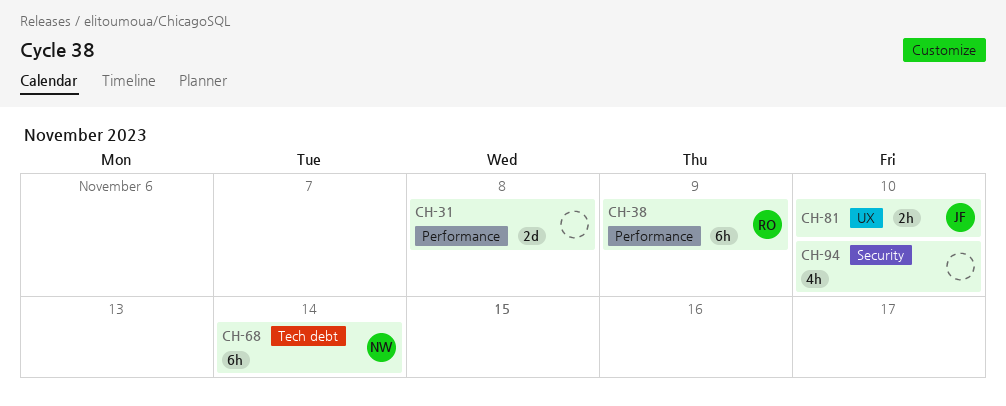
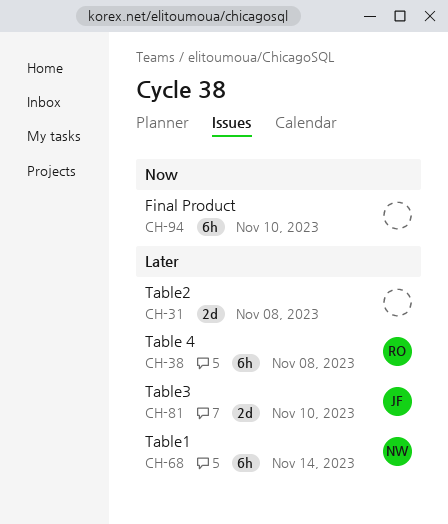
CH-38, due: Nov 9 -> Nov 8
CH-81, estimate: 2h -> 2d
CH-94, estimate: 4h -> 6h

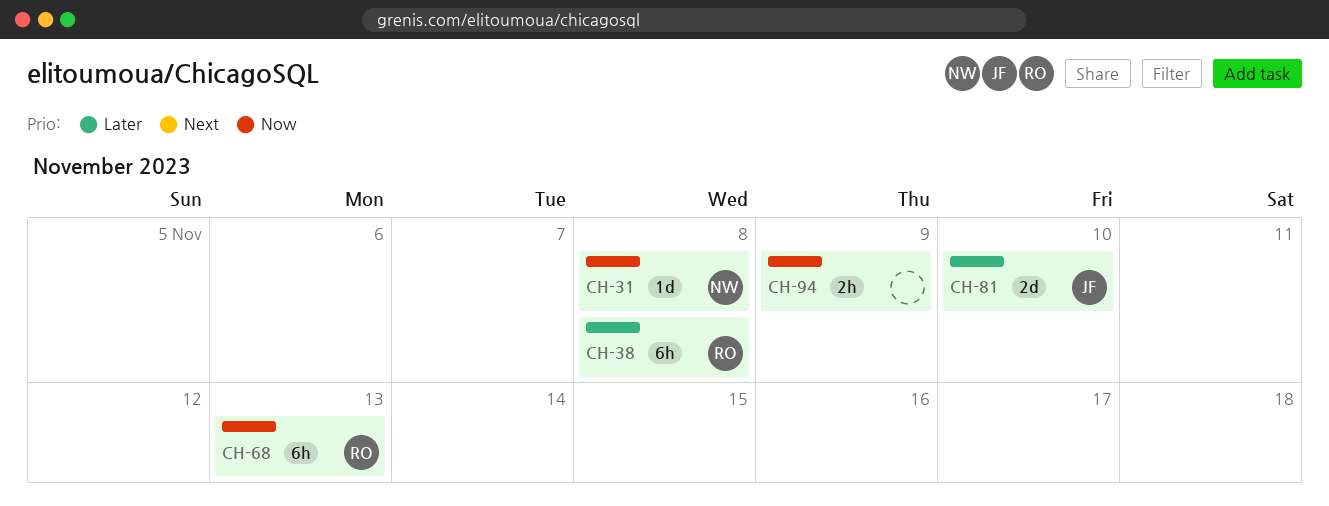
CH-31, owner: none -> NW
CH-31, priority: Later -> Now
CH-31, estimate: 2d -> 1d
CH-68, owner: NW -> RO
CH-68, priority: Later -> Now
CH-68, due: Nov 14 -> Nov 13
CH-94, estimate: 6h -> 2h
CH-94, due: Nov 10 -> Nov 9

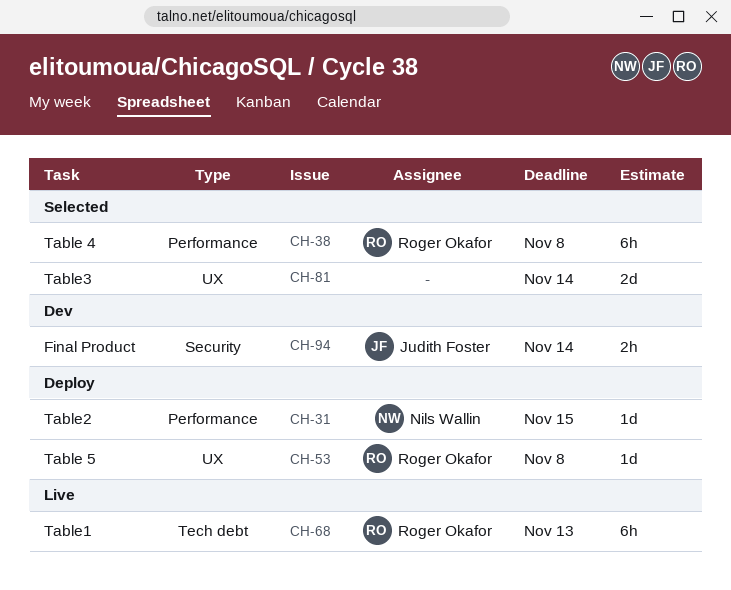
CH-31, due: Nov 8 -> Nov 15
CH-53: none -> present
CH-81, owner: Judith Foster -> none
CH-81, due: Nov 10 -> Nov 14
CH-94, owner: none -> Judith Foster
CH-94, due: Nov 9 -> Nov 14

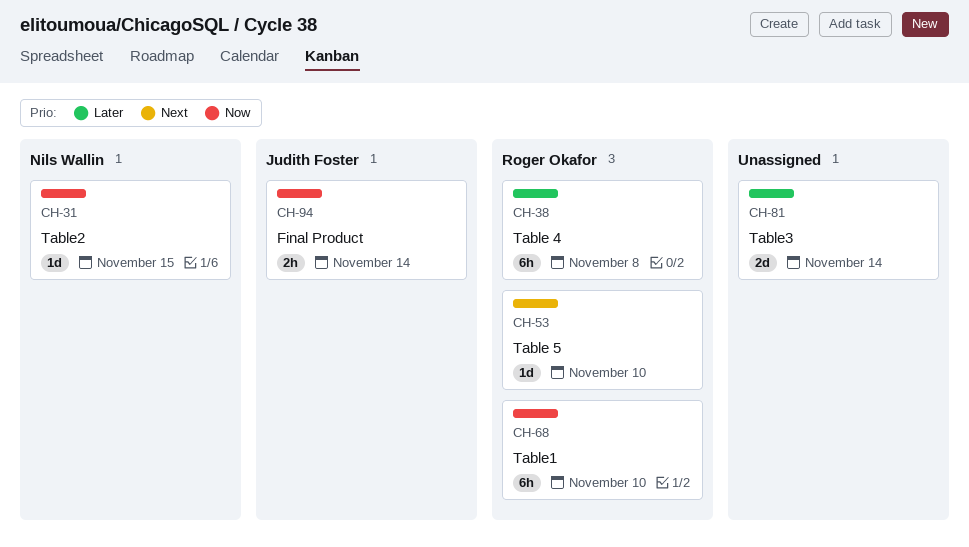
CH-53, due: Nov 8 -> Nov 10
CH-68, due: Nov 13 -> Nov 10

